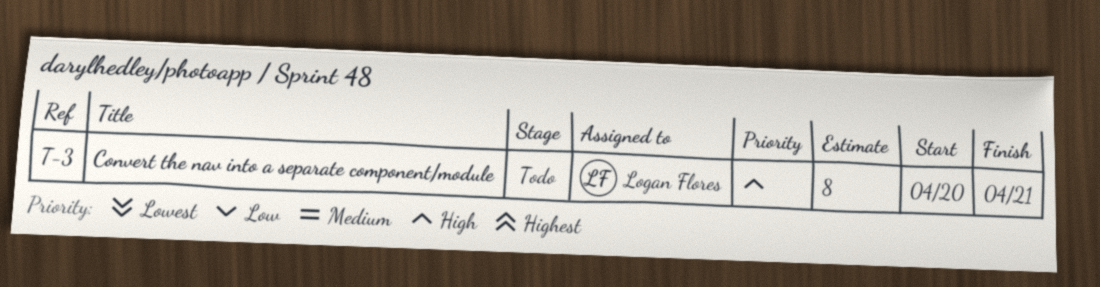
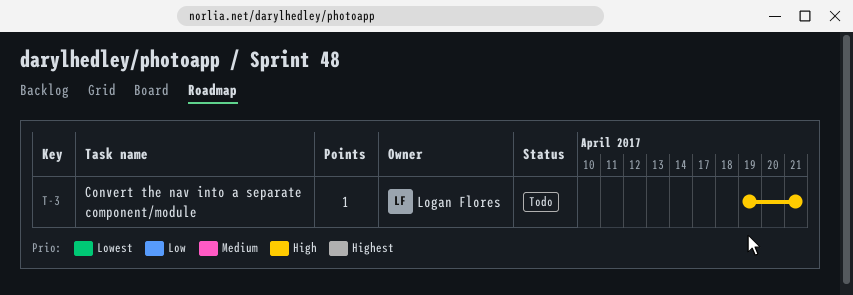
T-3, estimate: 8 -> 1
T-3, start: Apr 20 -> Apr 19

